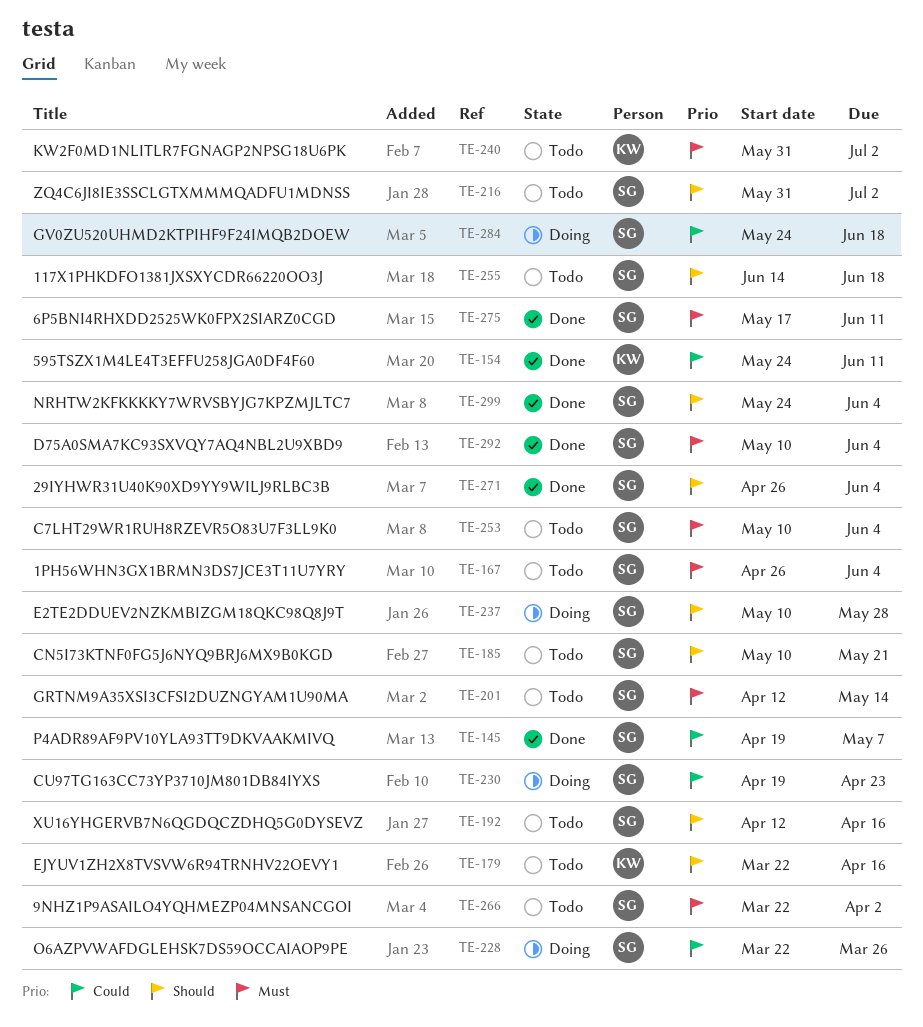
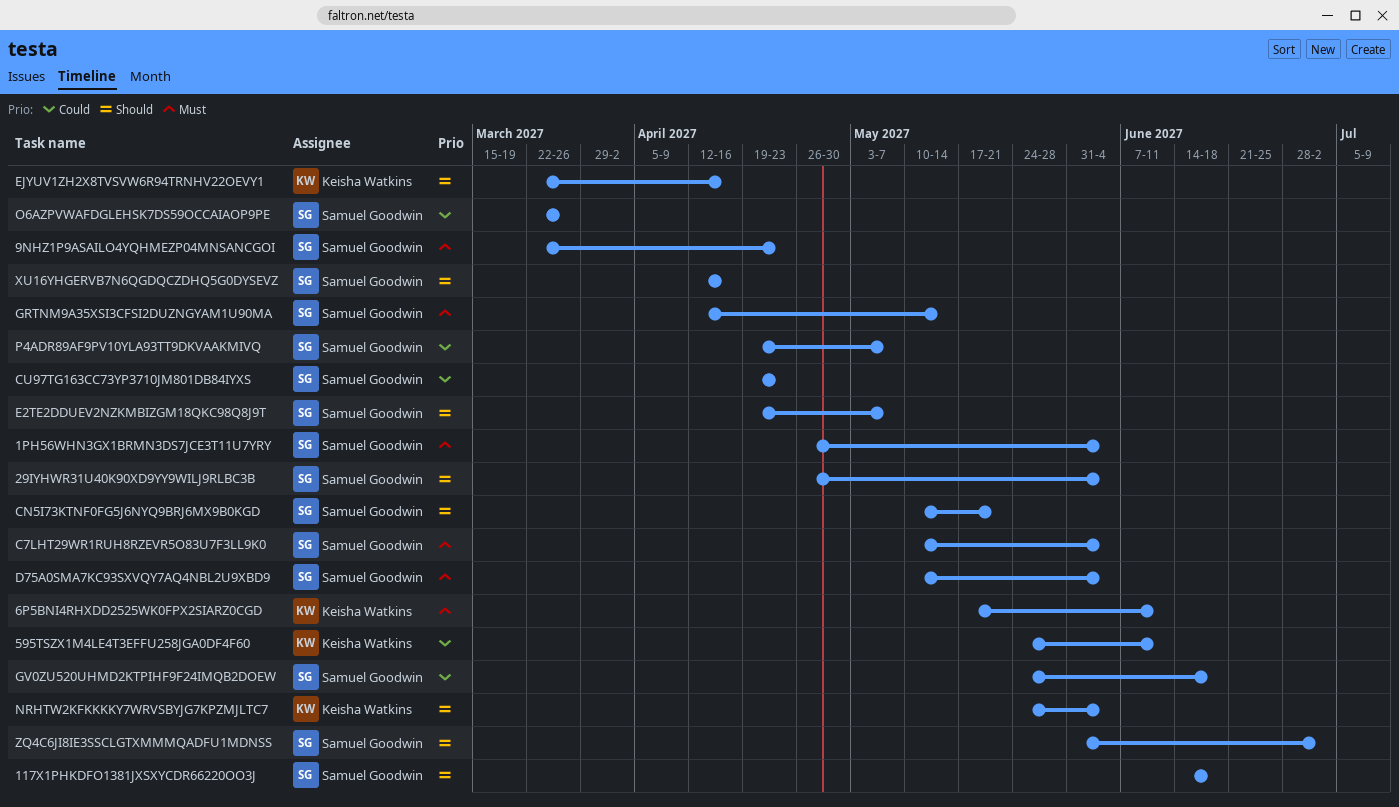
6P5BNI4RHXDD2525WK0FPX2SIARZ0CGD, owner: Samuel Goodwin -> Keisha Watkins
9NHZ1P9ASAILO4YQHMEZP04MNSANCGOI, due: Apr 2 -> Apr 23
E2TE2DDUEV2NZKMBIZGM18QKC98Q8J9T, start: May 10 -> Apr 19
E2TE2DDUEV2NZKMBIZGM18QKC98Q8J9T, due: May 28 -> May 7
KW2F0MD1NLITLR7FGNAGP2NPSG18U6PK: present -> none
NRHTW2KFKKKKY7WRVSBYJG7KPZMJLTC7, owner: Samuel Goodwin -> Keisha Watkins

